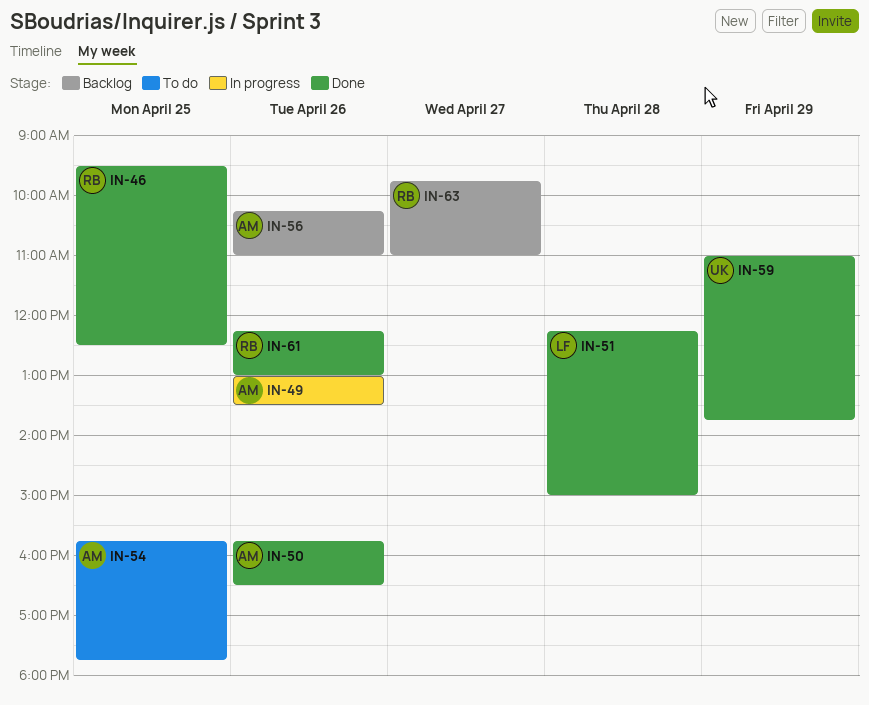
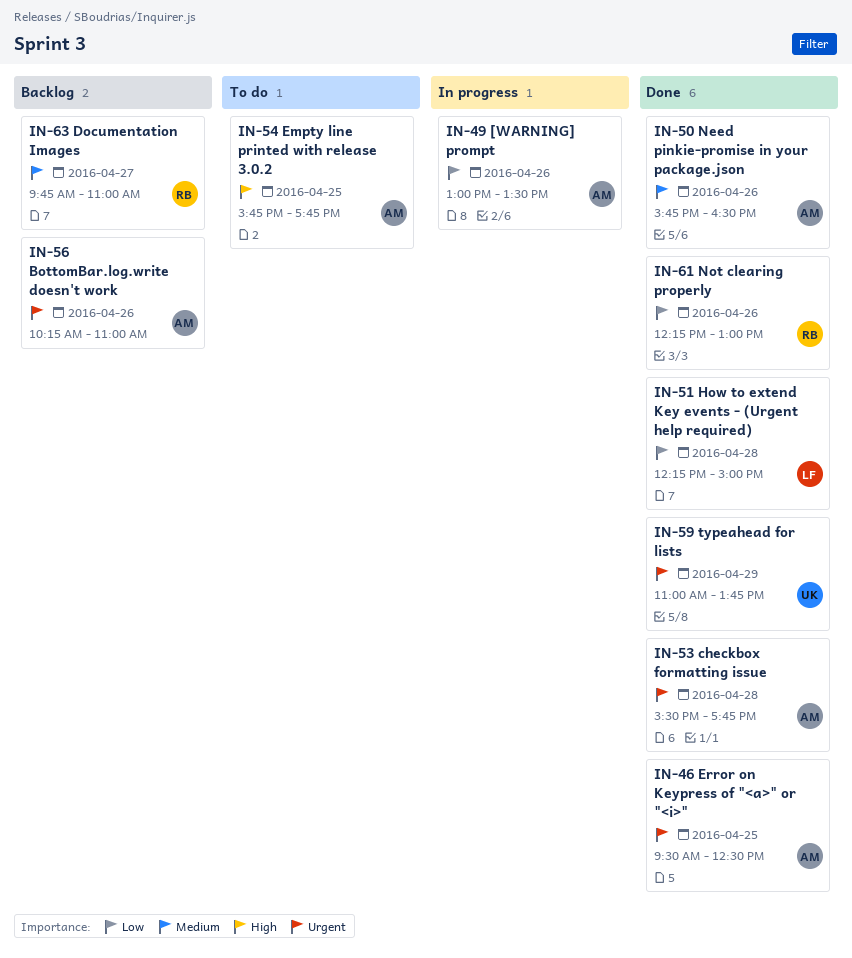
IN-46, owner: RB -> AM
IN-53: none -> present

